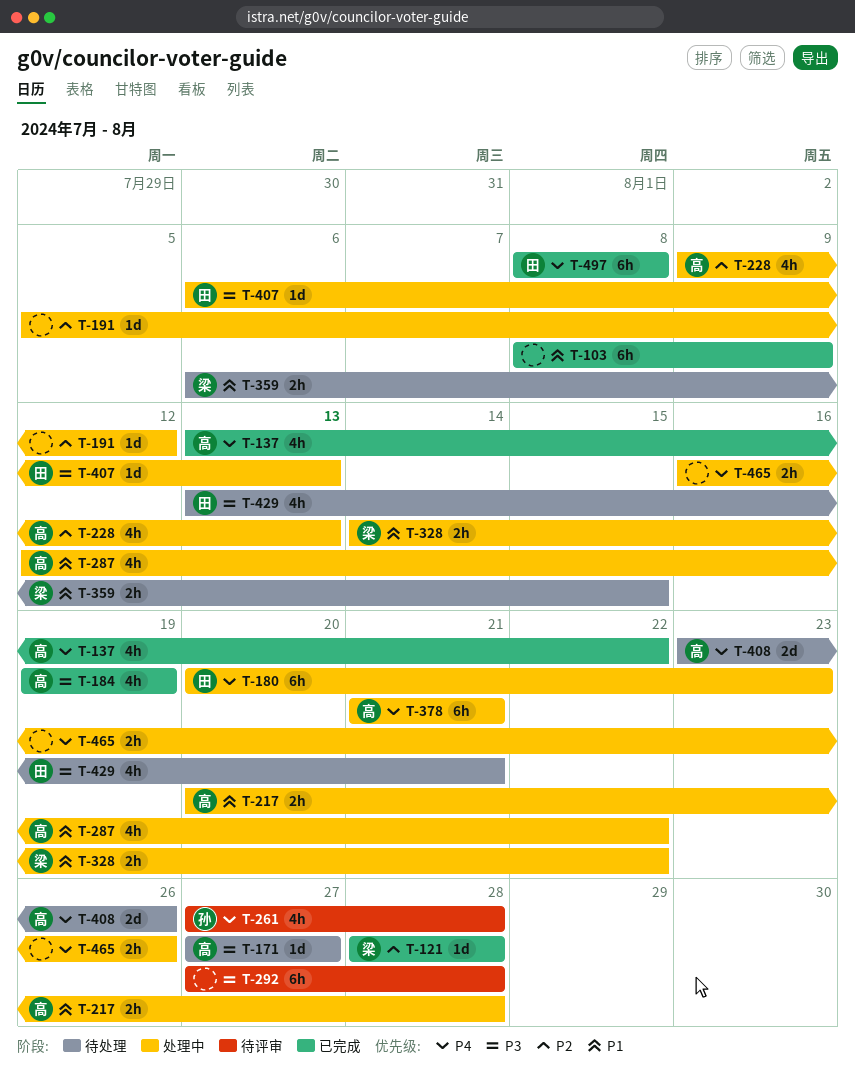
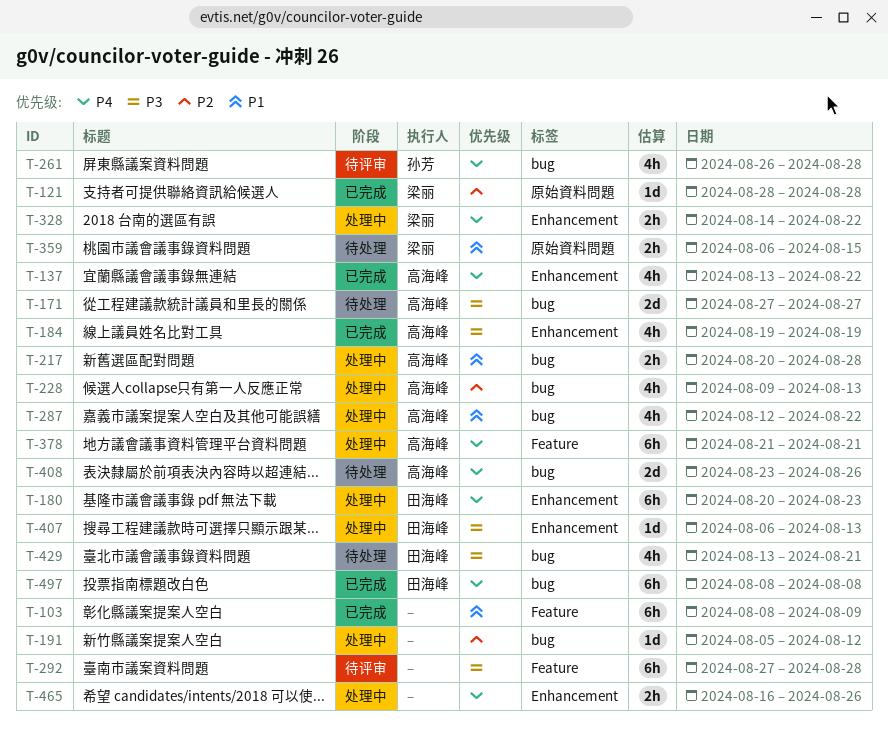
T-171, estimate: 1d -> 2d
T-261, start: Aug 27 -> Aug 26
T-328, priority: P1 -> P4

